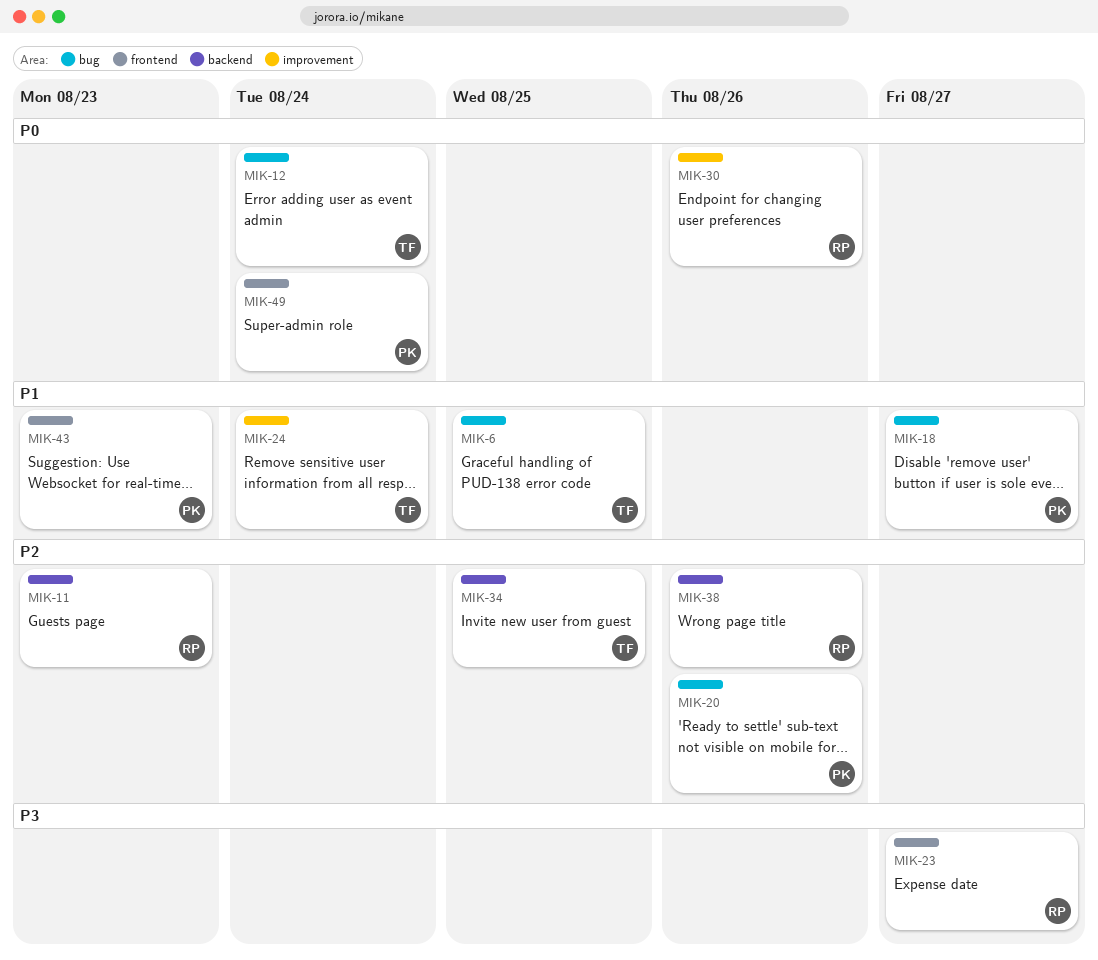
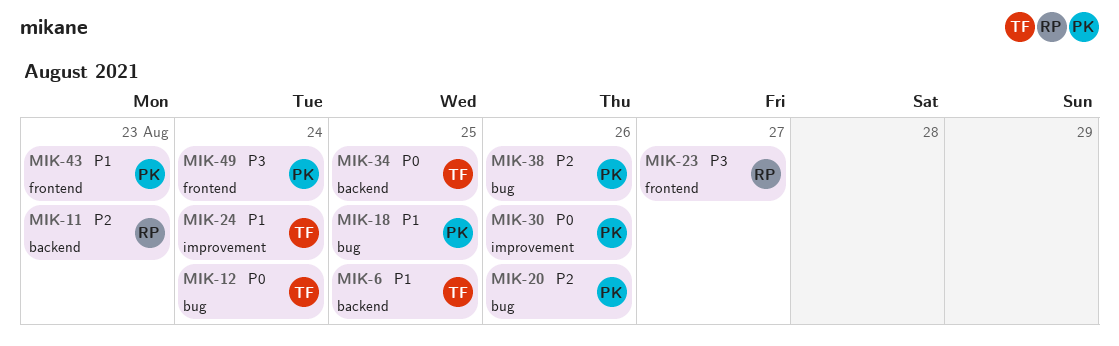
MIK-6, label: bug -> backend
MIK-18, due: Aug 27 -> Aug 25
MIK-30, owner: RP -> PK
MIK-34, priority: P2 -> P0
MIK-38, owner: RP -> PK
MIK-38, label: backend -> bug
MIK-49, priority: P0 -> P3

